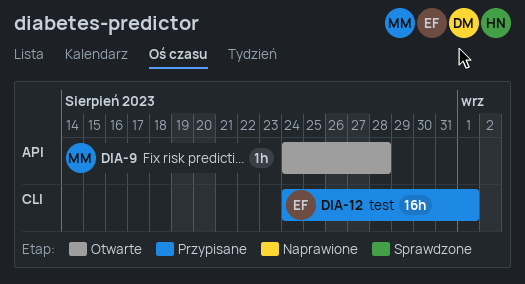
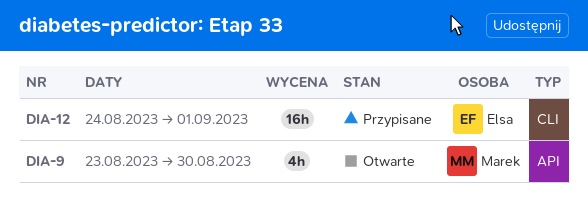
DIA-9, estimate: 1h -> 4h
DIA-9, start: Aug 24 -> Aug 23
DIA-9, due: Aug 28 -> Aug 30

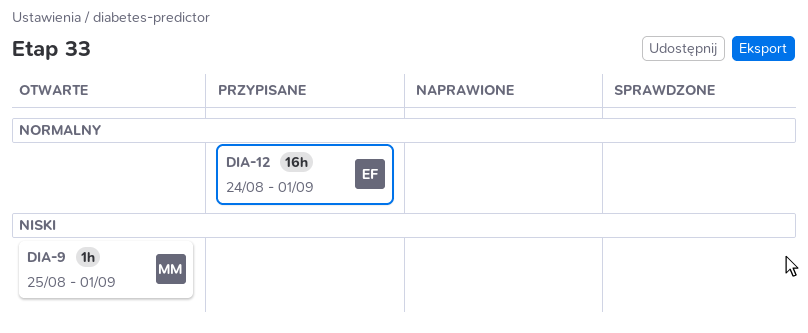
DIA-9, estimate: 4h -> 1h
DIA-9, start: Aug 23 -> Aug 25
DIA-9, due: Aug 30 -> Sep 1

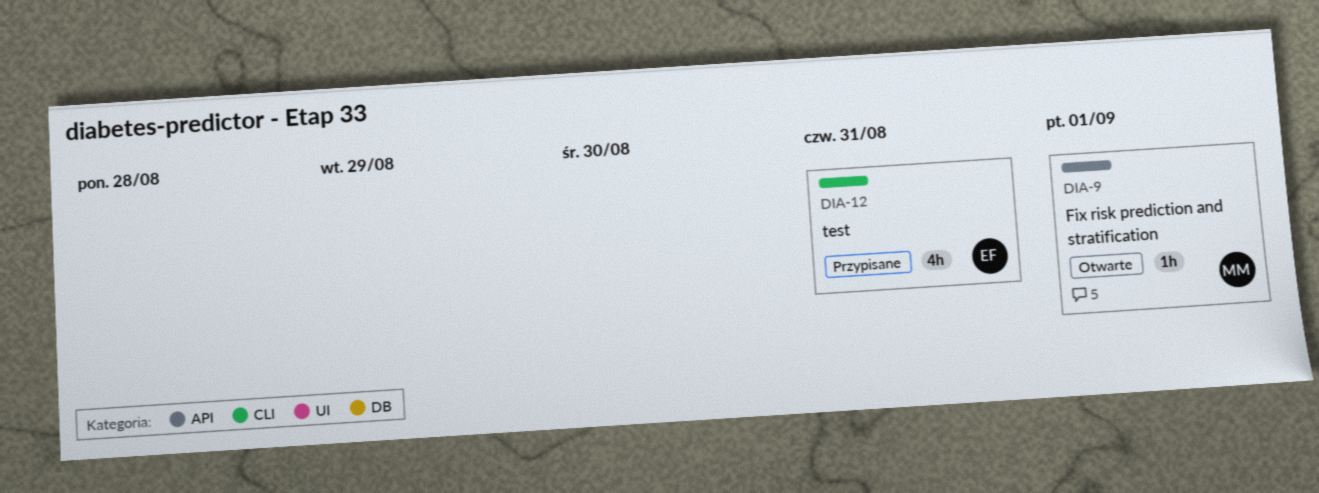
DIA-12, estimate: 16h -> 4h
DIA-12, due: Sep 1 -> Aug 31

